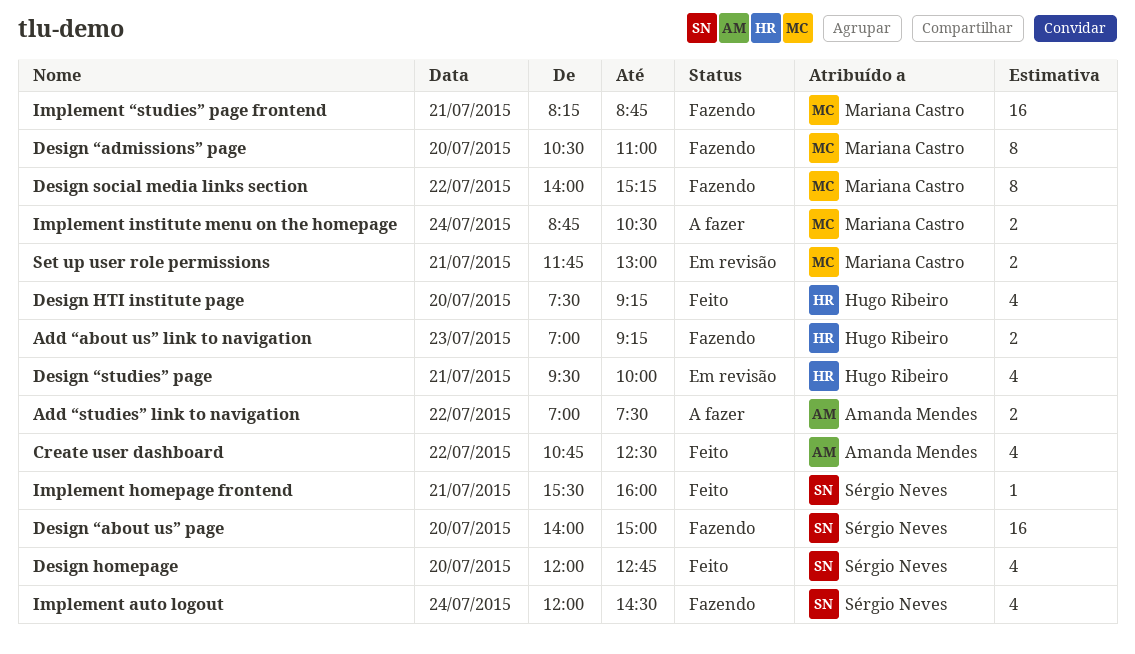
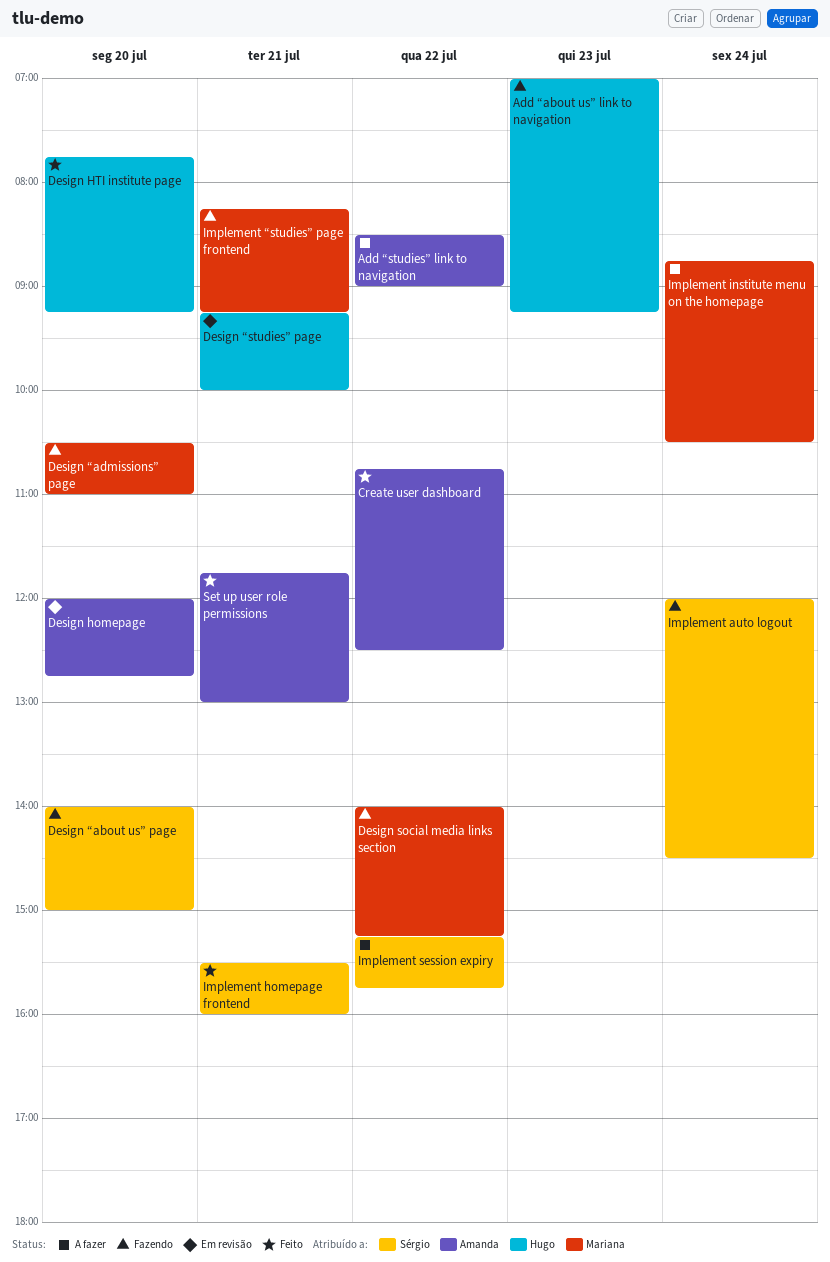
Add “studies” link to navigation, begins: 07:00 -> 08:30
Add “studies” link to navigation, ends: 07:30 -> 09:00
Design homepage, status: Feito -> Em revisão
Design homepage, owner: Sérgio Neves -> Amanda Mendes
Design HTI institute page, begins: 07:30 -> 07:45
Design “studies” page, begins: 09:30 -> 09:15
Implement session expiry: none -> present
Implement “studies” page frontend, ends: 08:45 -> 09:15
Set up user role permissions, status: Em revisão -> Feito
Set up user role permissions, owner: Mariana Castro -> Amanda Mendes

